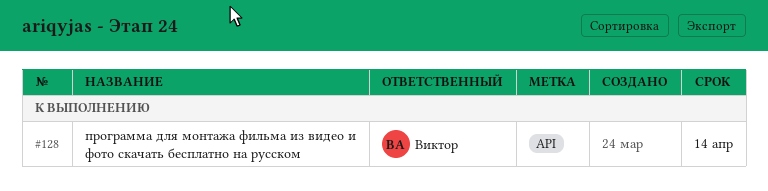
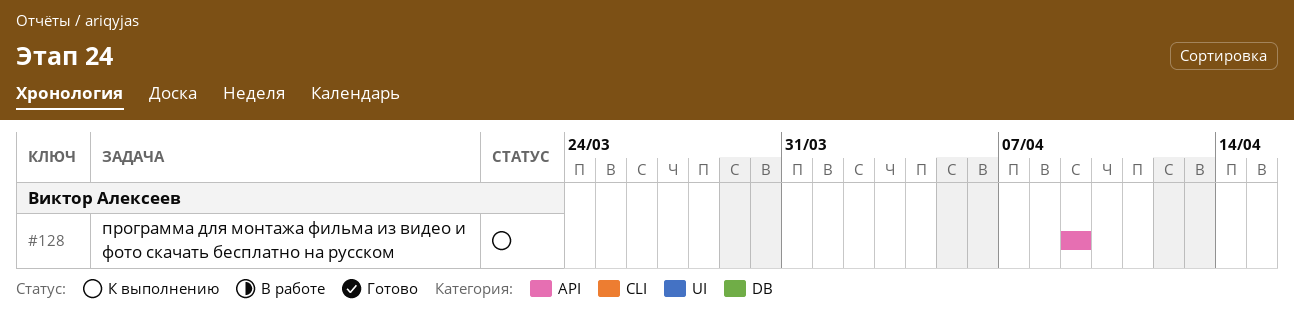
#128, due: Apr 14 -> Apr 9

